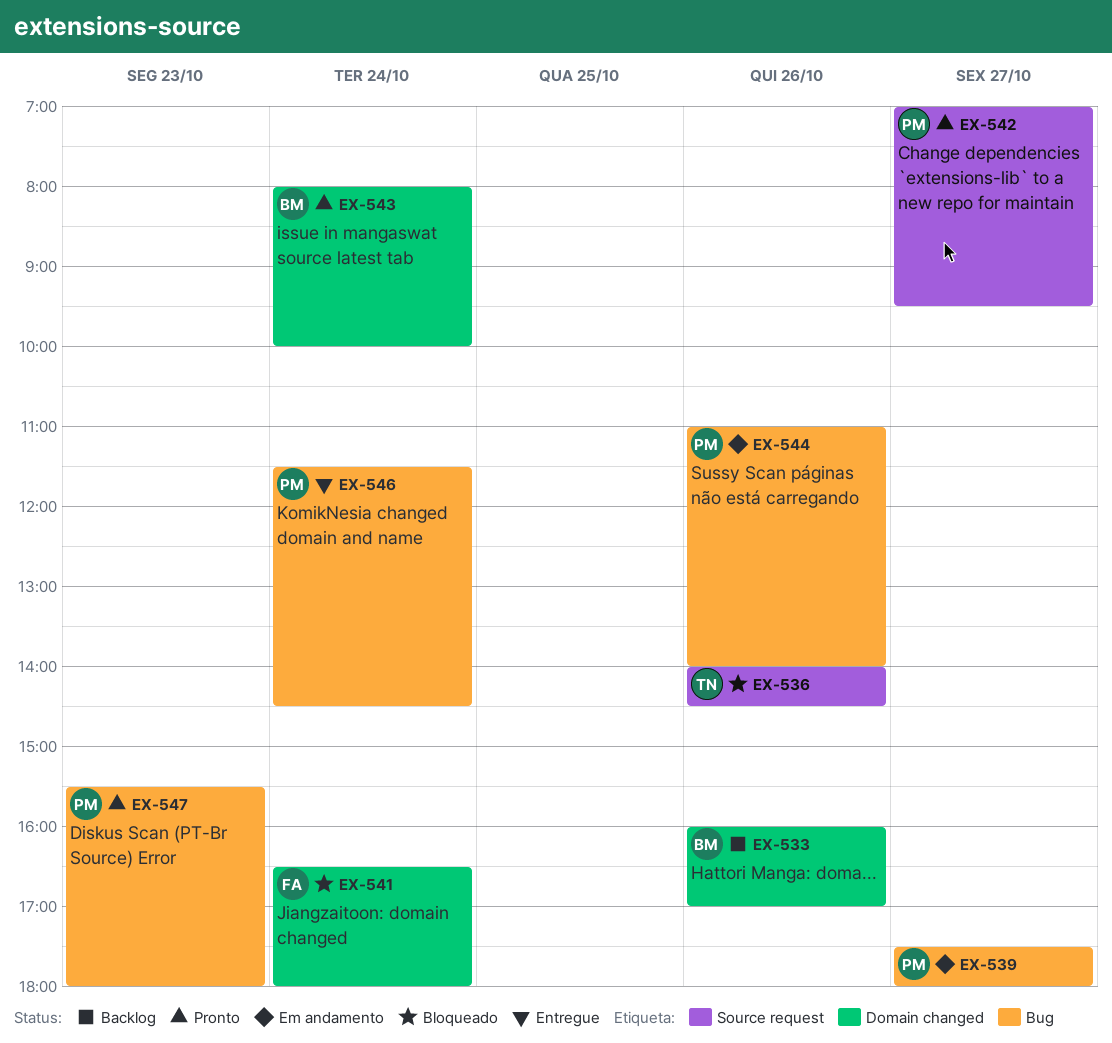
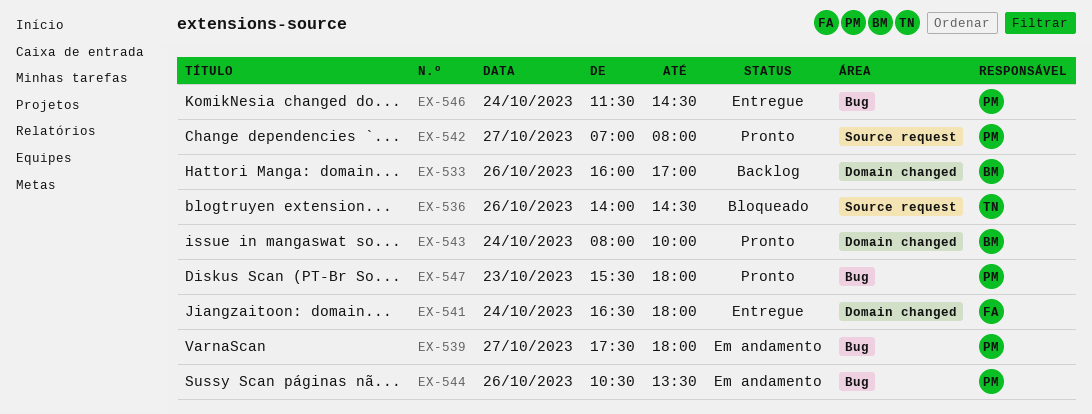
EX-541, status: Bloqueado -> Entregue
EX-542, ends: 09:30 -> 08:00
EX-544, begins: 11:00 -> 10:30
EX-544, ends: 14:00 -> 13:30

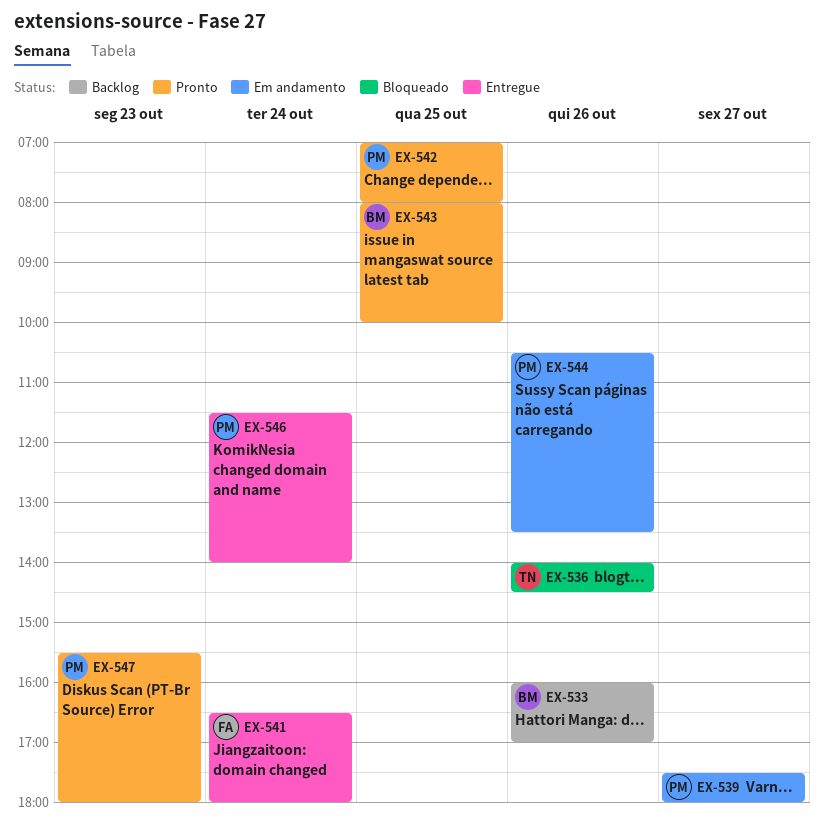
EX-542, day: Oct 27 -> Oct 25
EX-543, day: Oct 24 -> Oct 25
EX-546, ends: 14:30 -> 14:00

